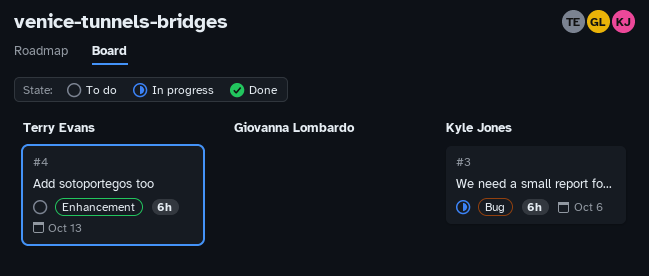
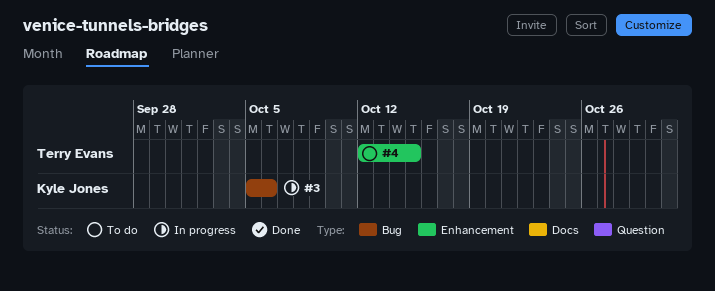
#4, due: Oct 13 -> Oct 15

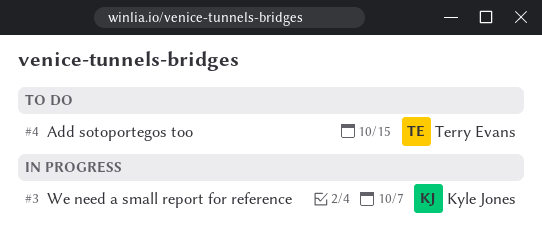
#3, due: Oct 6 -> Oct 7

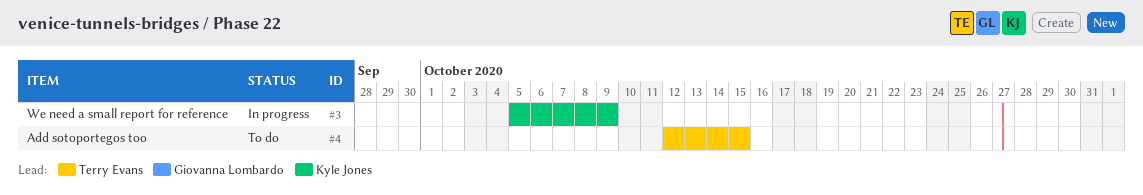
#3, due: Oct 7 -> Oct 9

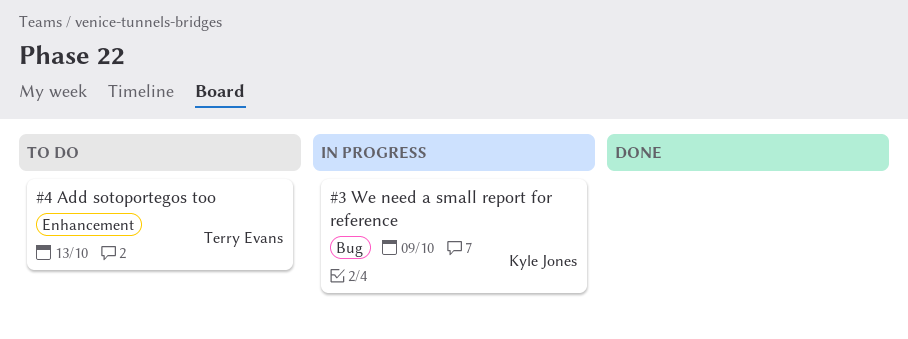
#4, due: Oct 15 -> Oct 13

